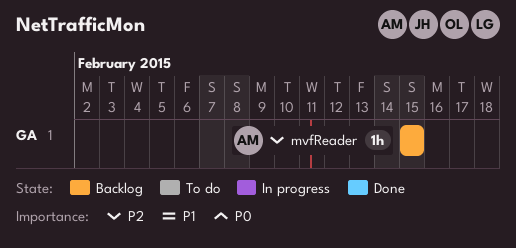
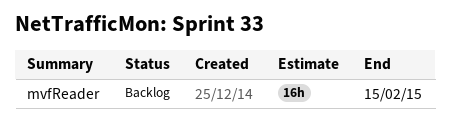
mvfReader, estimate: 1h -> 16h

